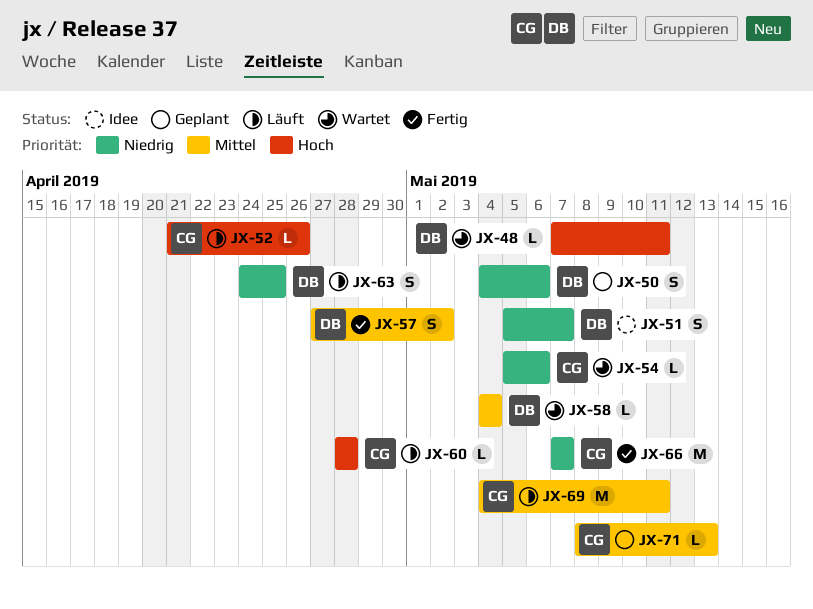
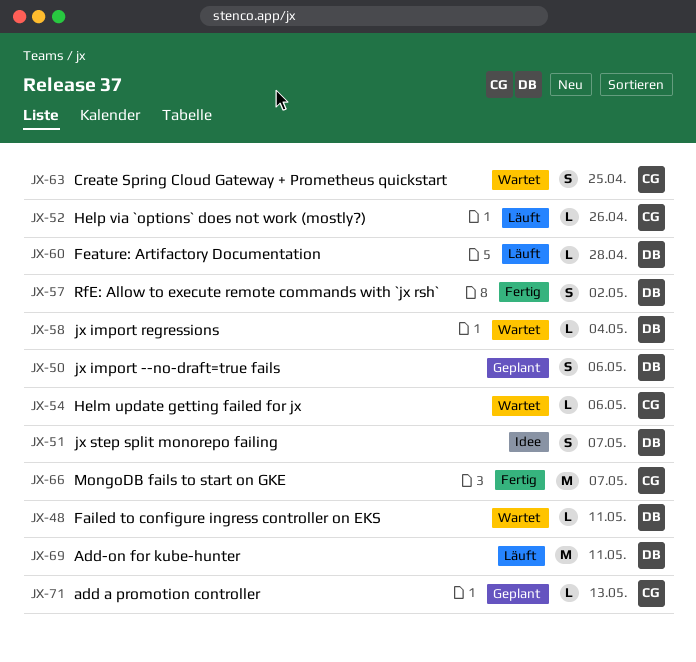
JX-60, owner: CG -> DB
JX-63, status: Läuft -> Wartet
JX-63, owner: DB -> CG
JX-69, owner: CG -> DB

